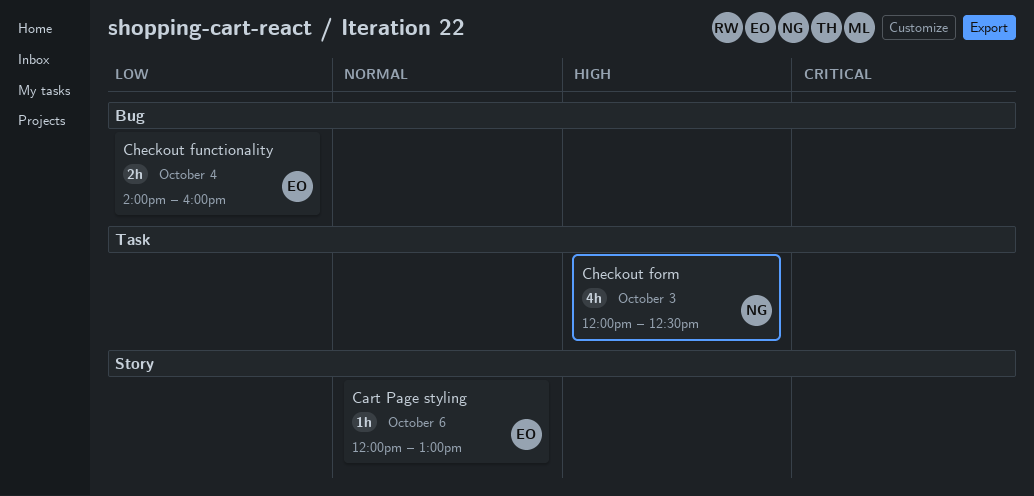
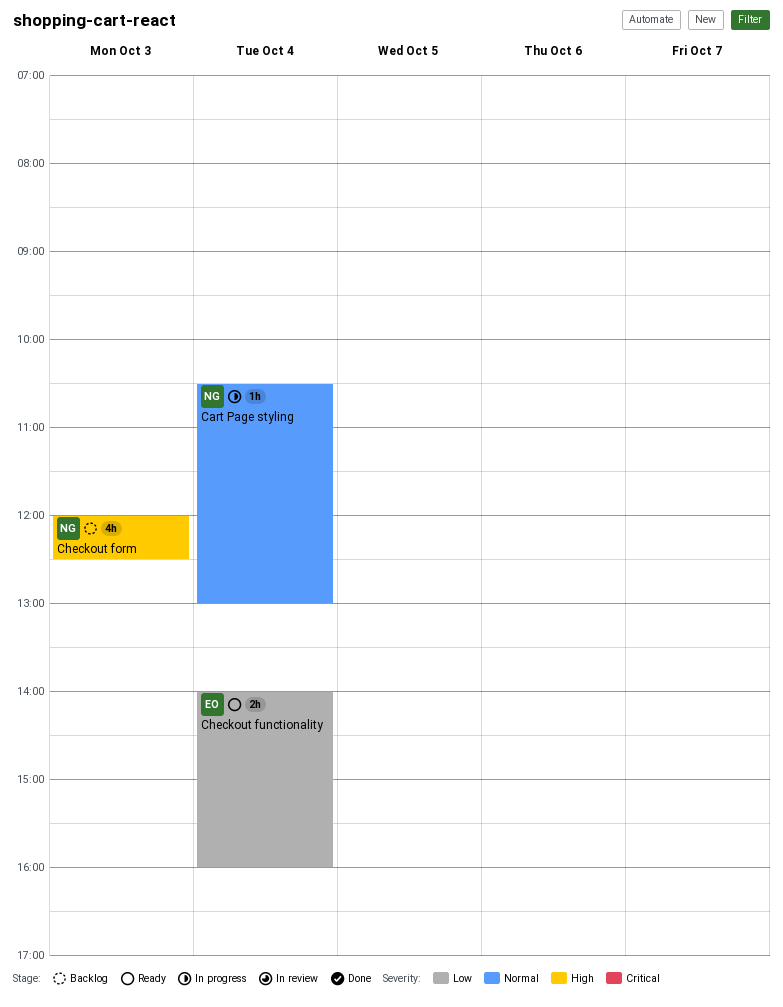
Cart Page styling, owner: EO -> NG
Cart Page styling, day: Oct 6 -> Oct 4
Cart Page styling, begins: 12:00 -> 10:30

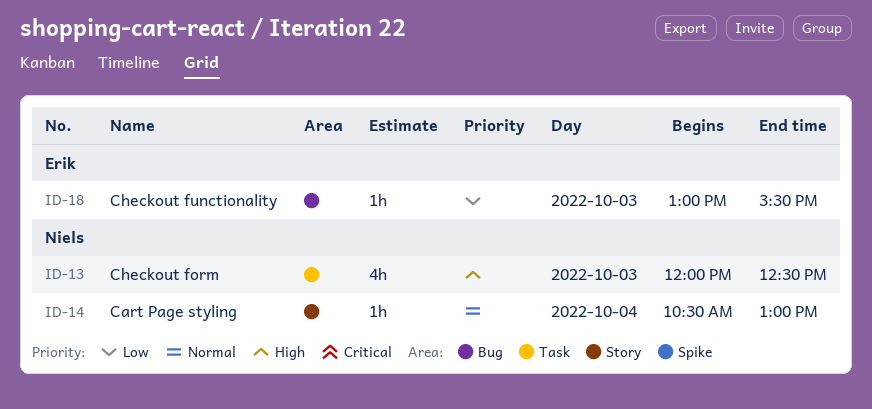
Checkout functionality, estimate: 2h -> 1h
Checkout functionality, day: Oct 4 -> Oct 3
Checkout functionality, begins: 14:00 -> 13:00
Checkout functionality, ends: 16:00 -> 15:30

